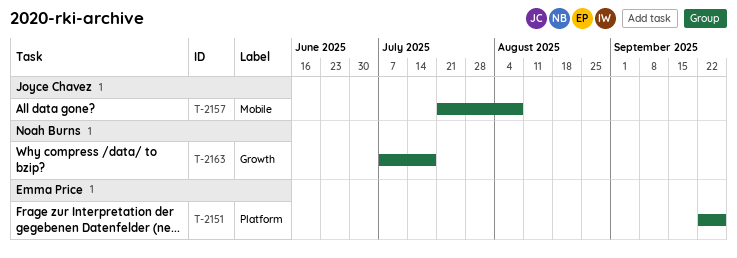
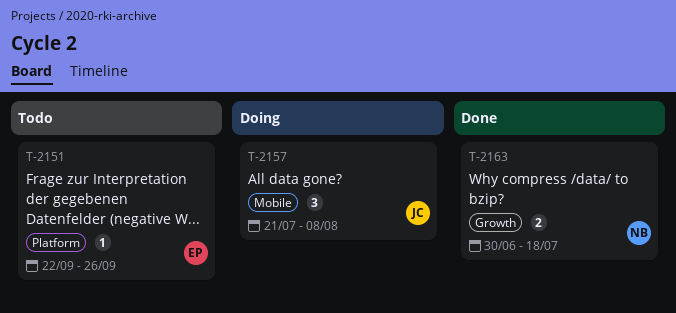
T-2163, start: Jul 7 -> Jun 30

